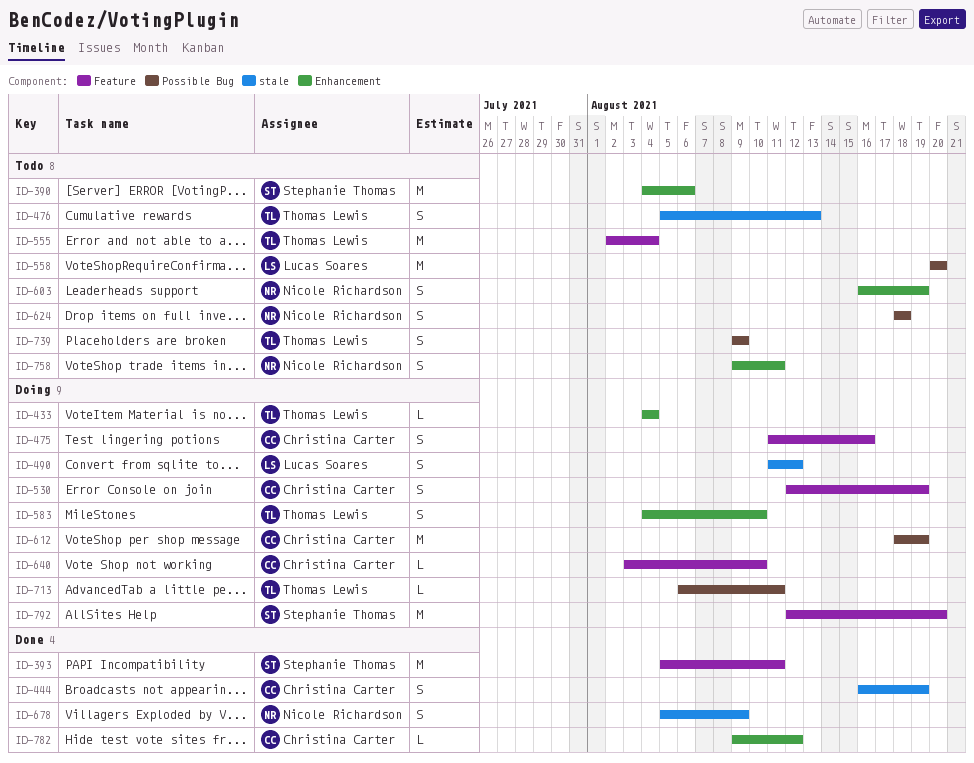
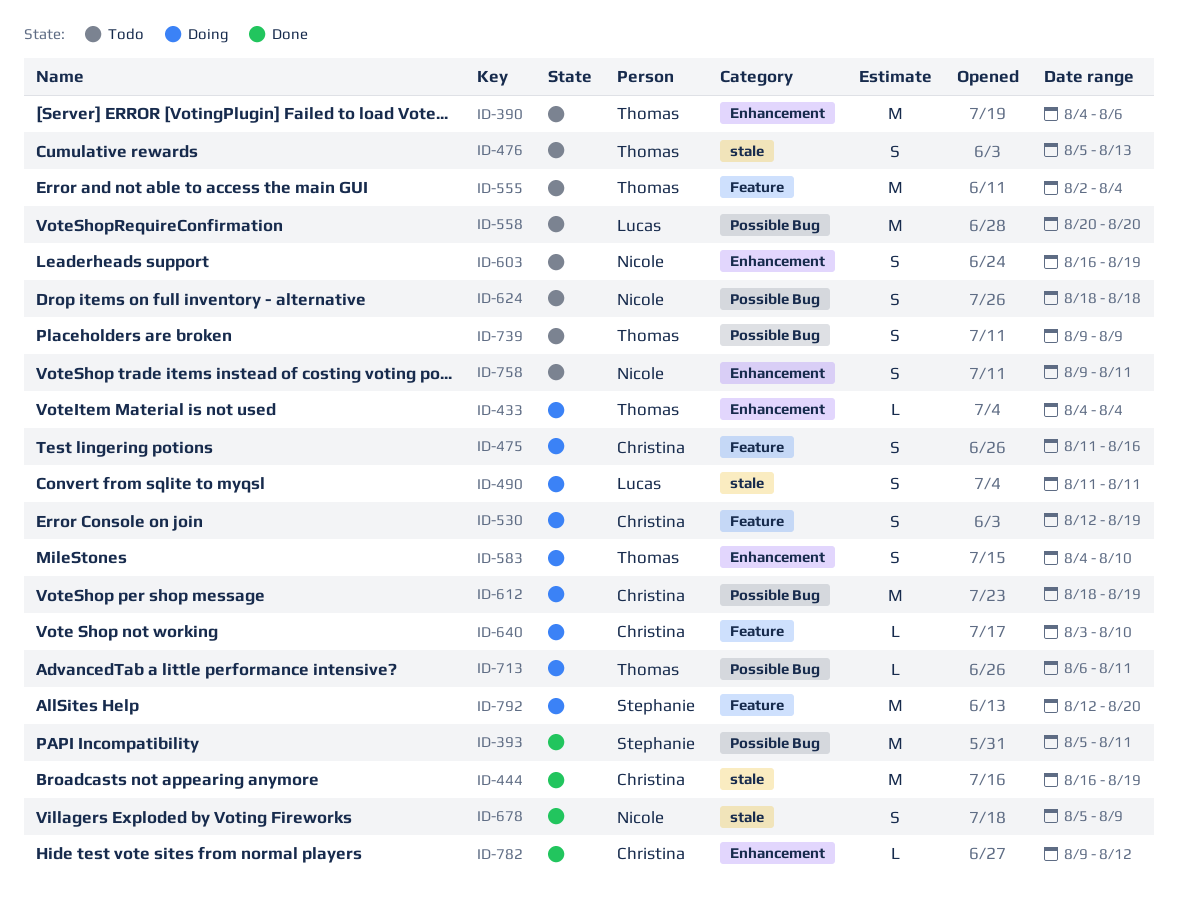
ID-390, owner: Stephanie Thomas -> Thomas Lewis
ID-393, label: Feature -> Possible Bug
ID-444, estimate: S -> M
ID-490, due: Aug 12 -> Aug 11

